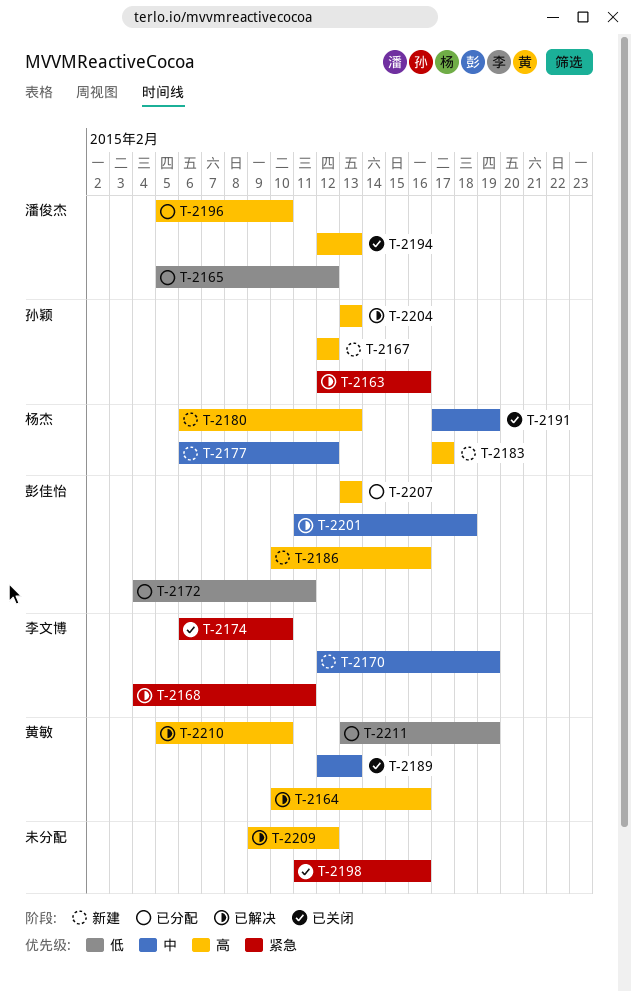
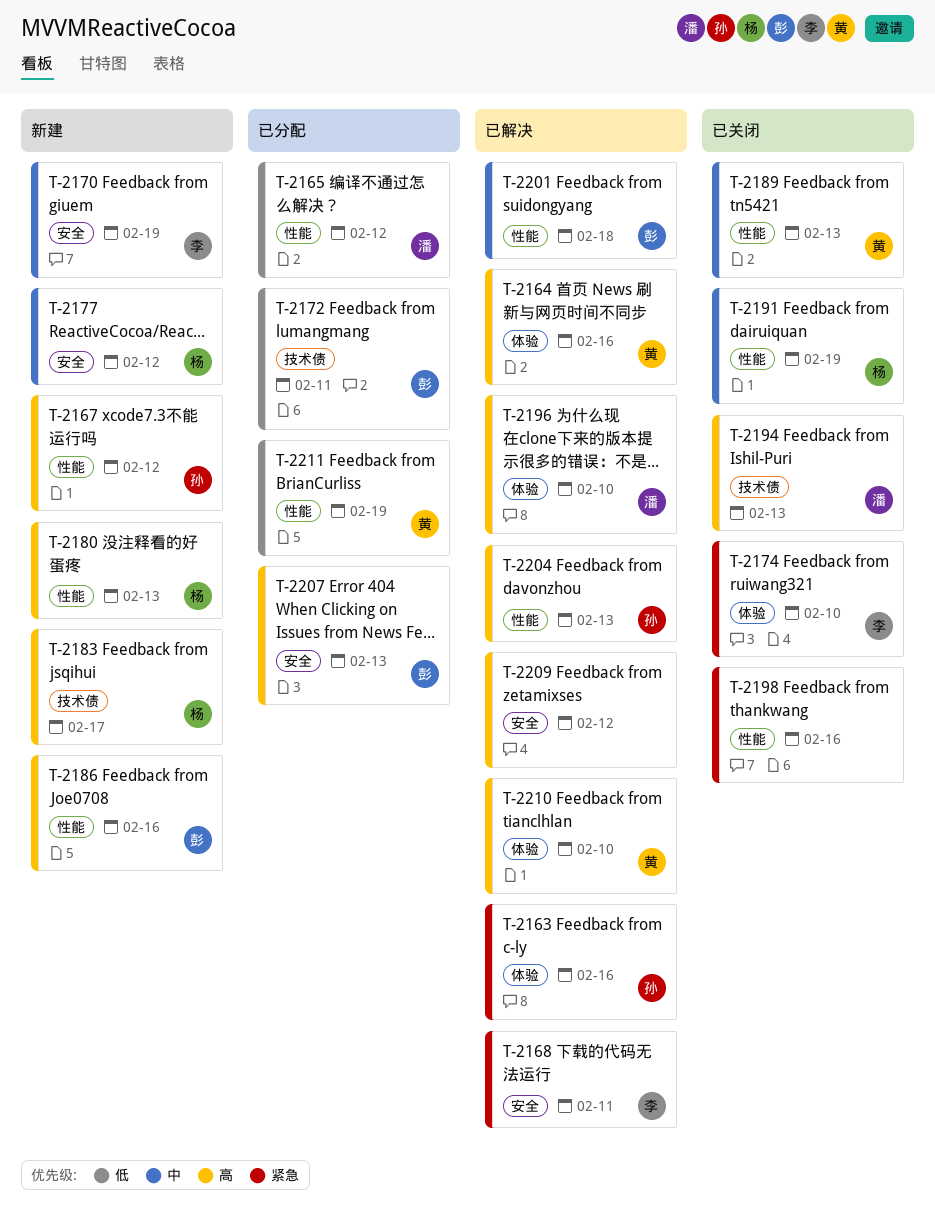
T-2196, status: 已分配 -> 已解决

